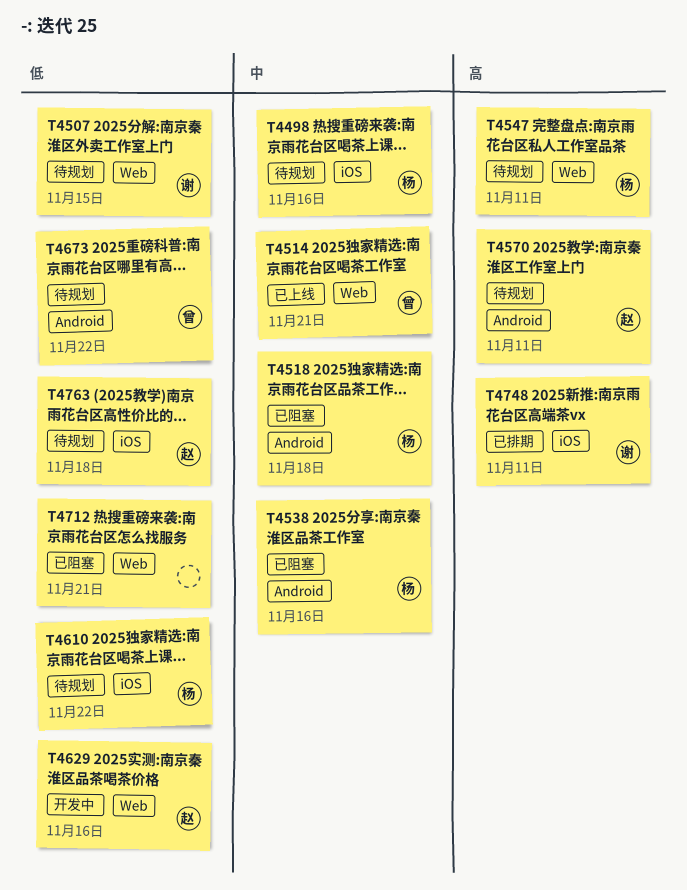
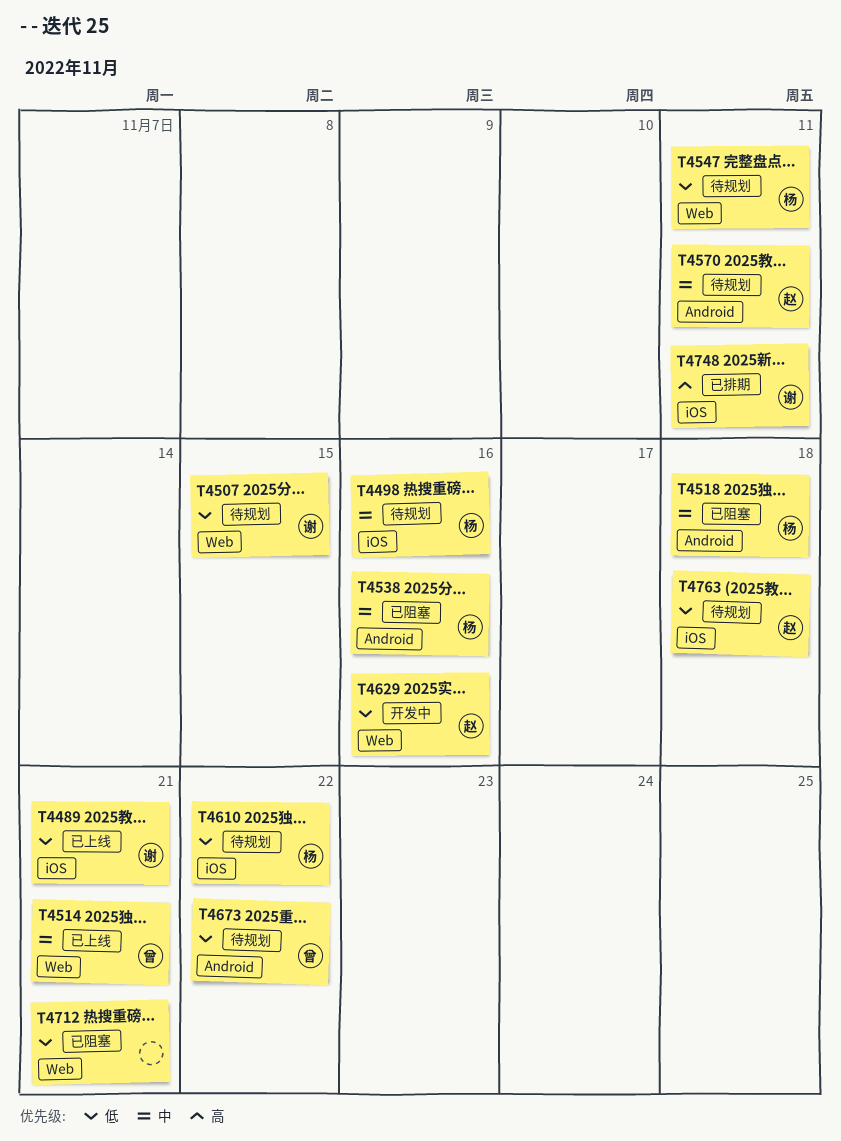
T4489: none -> present
T4547, priority: 高 -> 低
T4570, priority: 高 -> 中

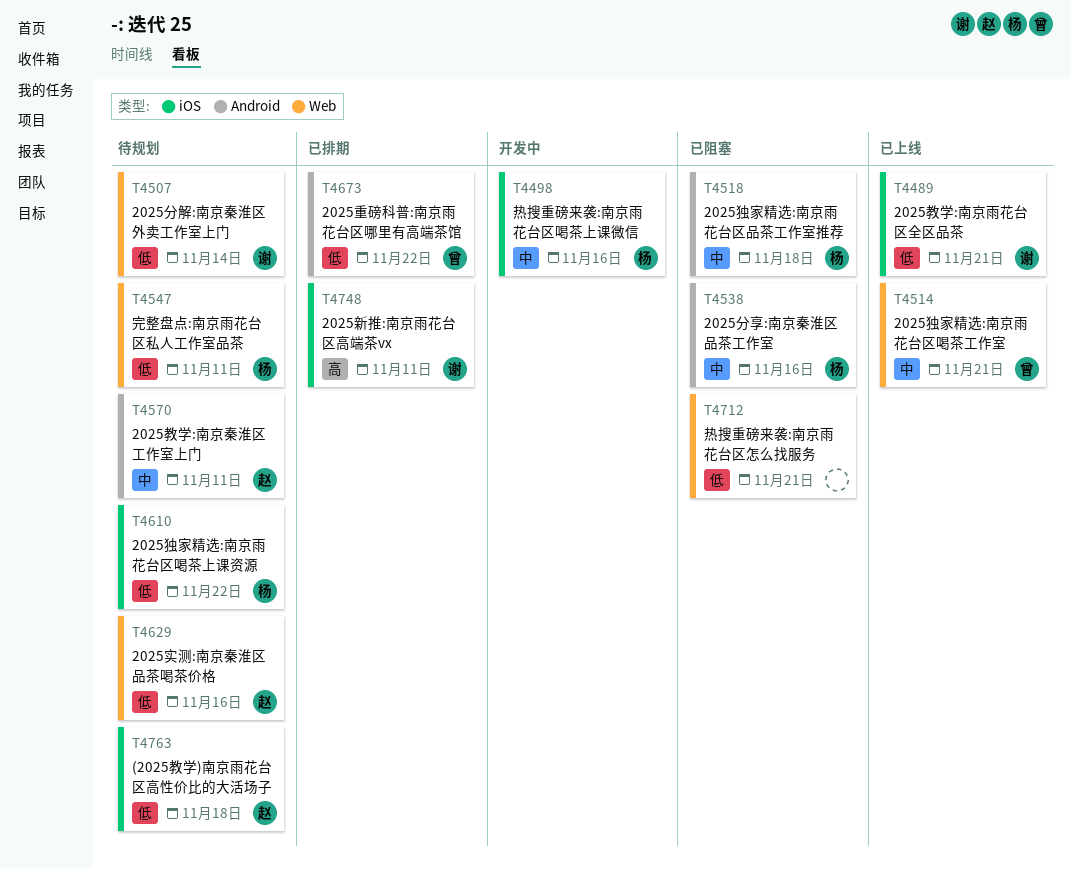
T4498, status: 待规划 -> 开发中
T4507, due: Nov 15 -> Nov 14
T4629, status: 开发中 -> 待规划
T4673, status: 待规划 -> 已排期

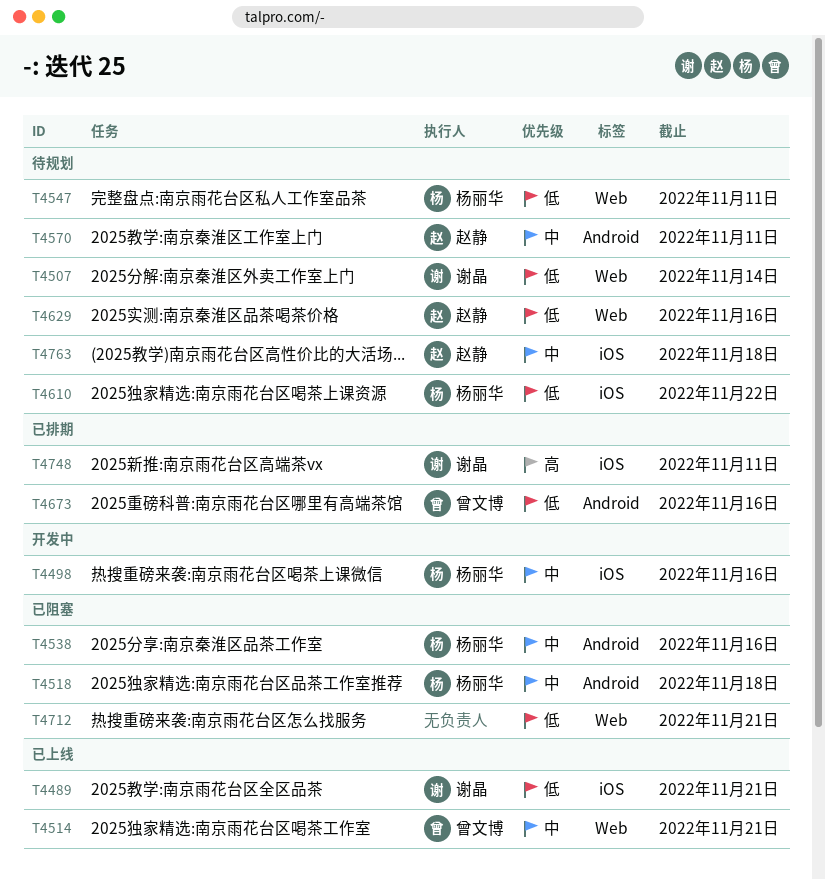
T4673, due: Nov 22 -> Nov 16
T4763, priority: 低 -> 中

